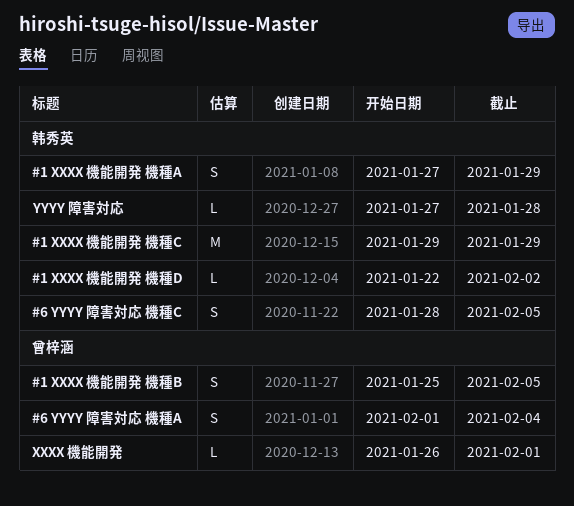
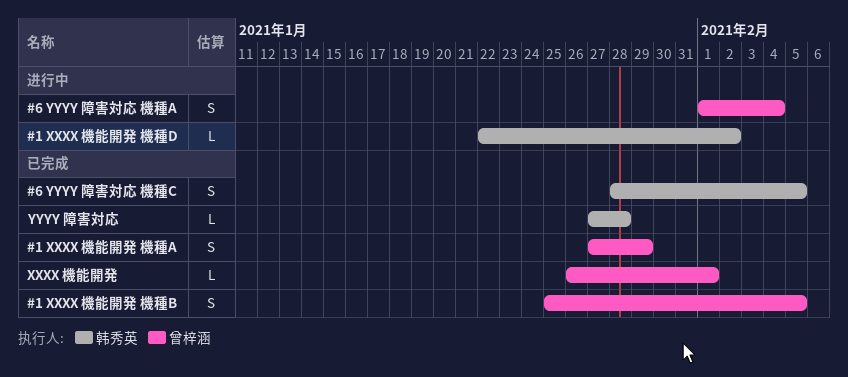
#1 XXXX 機能開発 機種A, owner: 韩秀英 -> 曾梓涵
#1 XXXX 機能開発 機種C: present -> none

